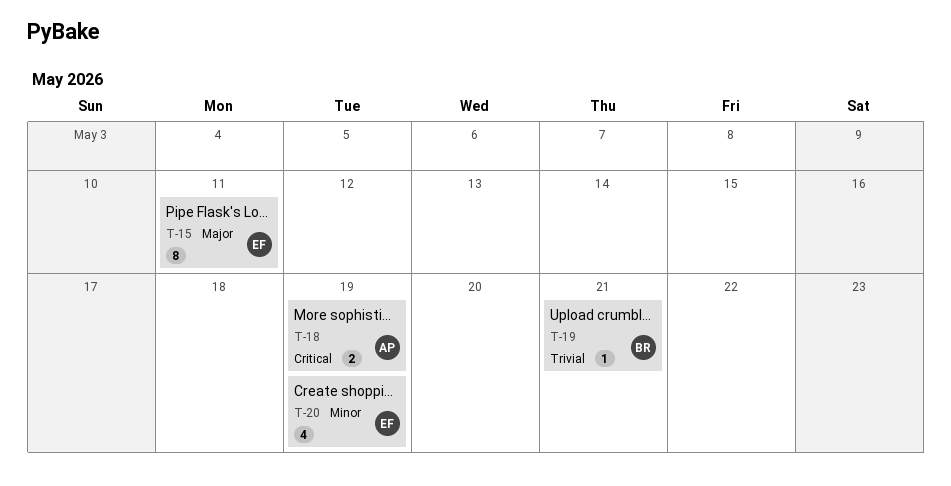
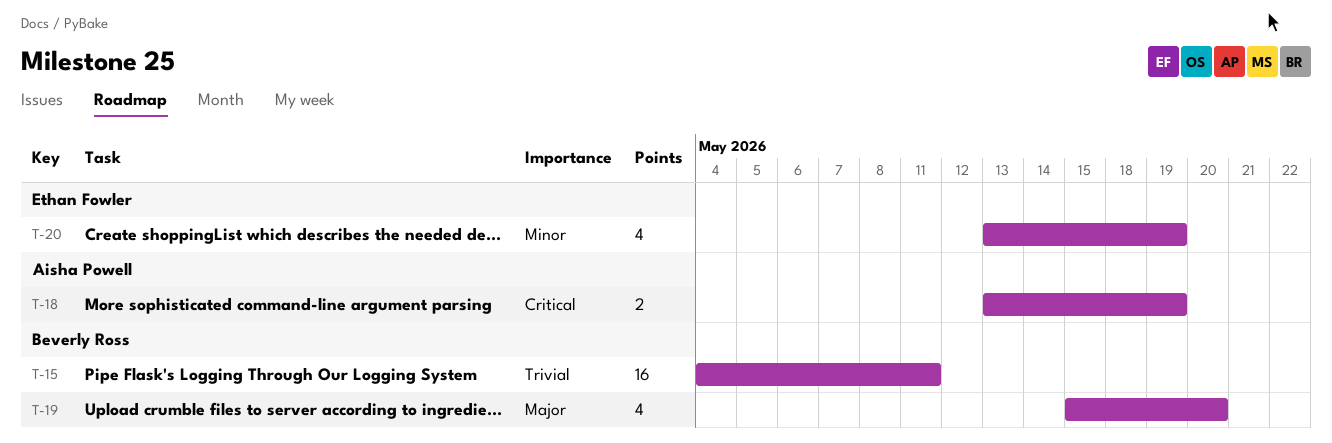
T-15, owner: Ethan Fowler -> Beverly Ross
T-15, priority: Major -> Trivial
T-15, estimate: 8 -> 16
T-19, priority: Trivial -> Major
T-19, estimate: 1 -> 4
T-19, due: May 21 -> May 20

